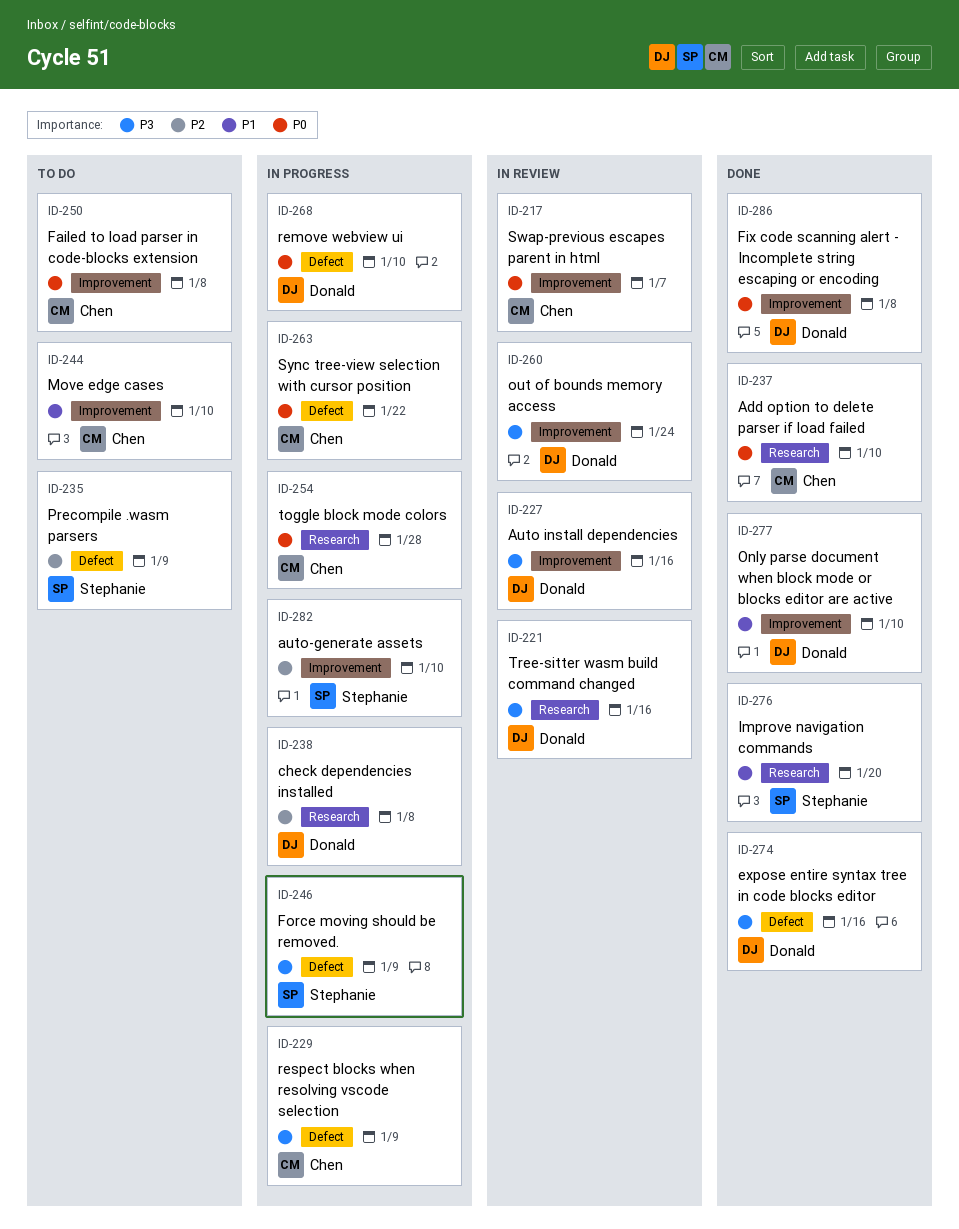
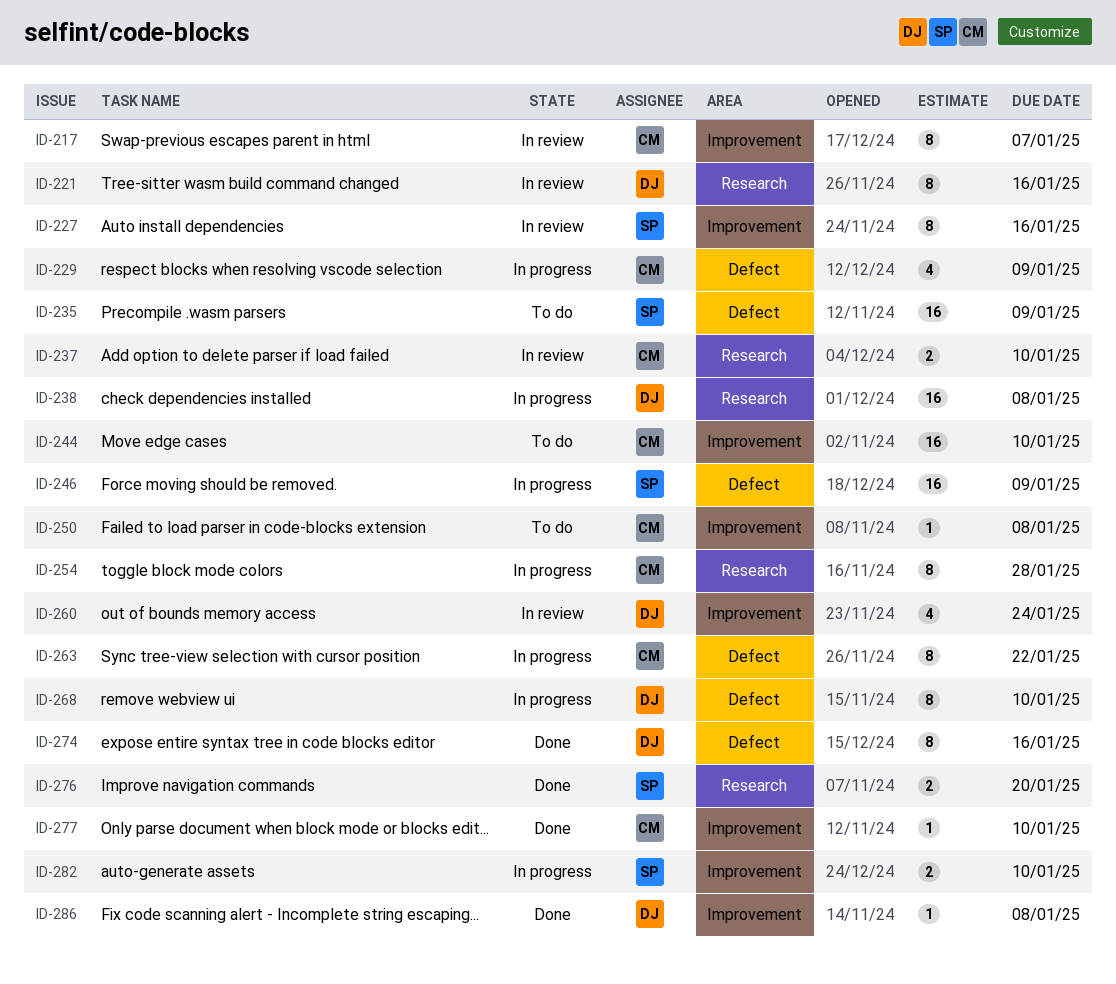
ID-227, owner: Donald -> Stephanie
ID-237, status: Done -> In review
ID-277, owner: Donald -> Chen

